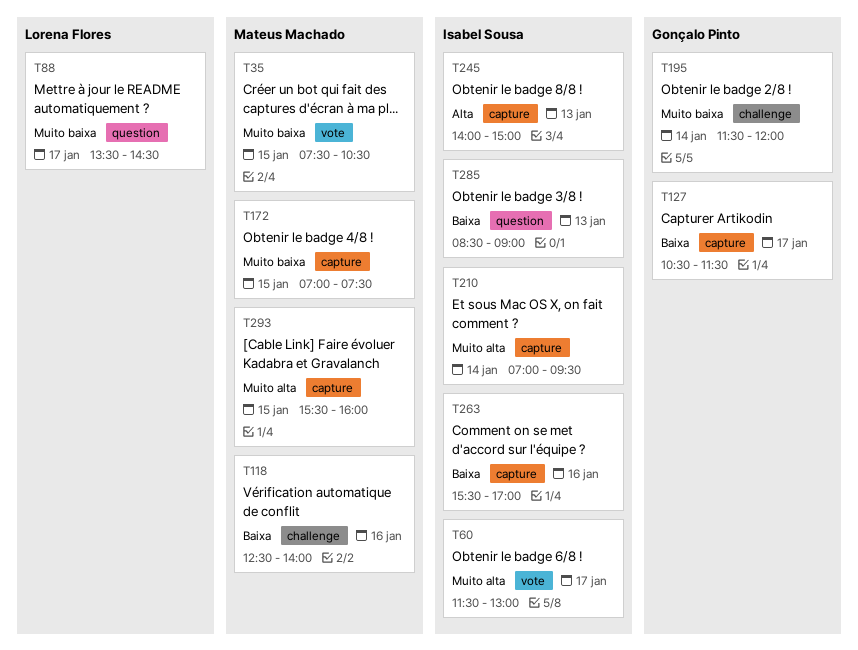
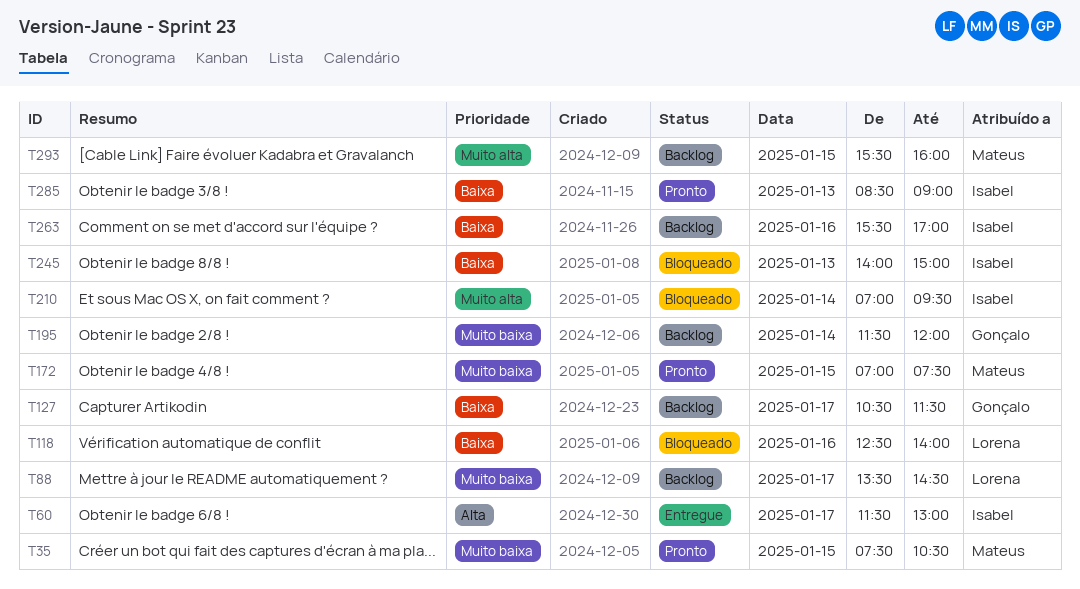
T60, priority: Muito alta -> Alta
T118, owner: Mateus Machado -> Lorena Flores
T245, priority: Alta -> Baixa

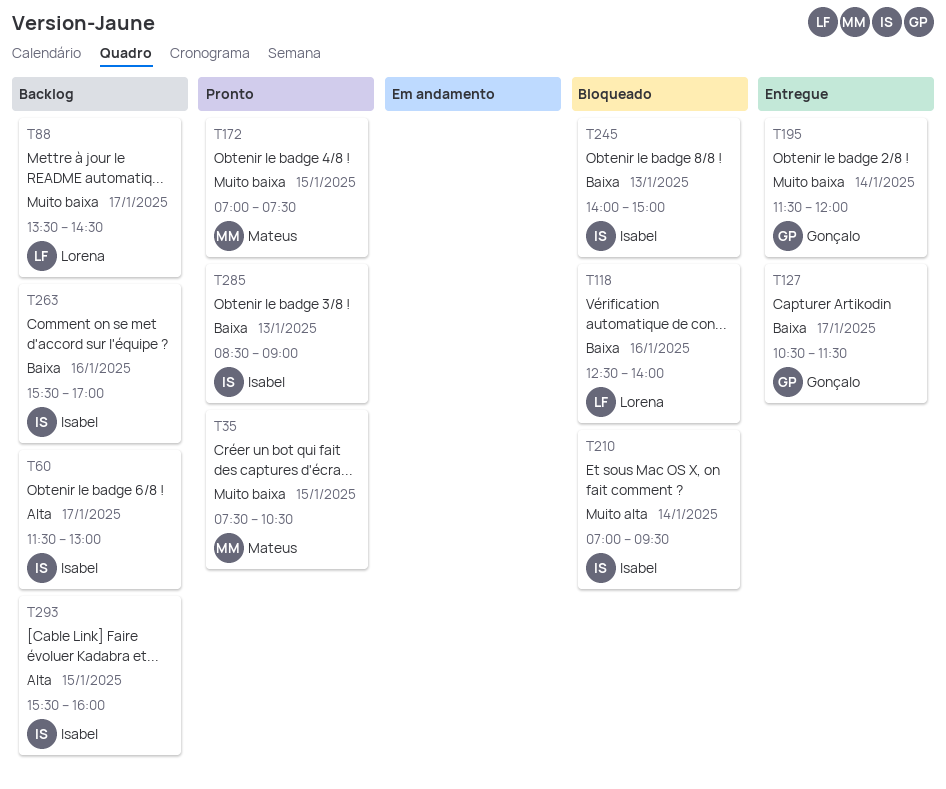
T60, status: Entregue -> Backlog
T127, status: Backlog -> Entregue
T195, status: Backlog -> Entregue
T293, owner: Mateus -> Isabel
T293, priority: Muito alta -> Alta

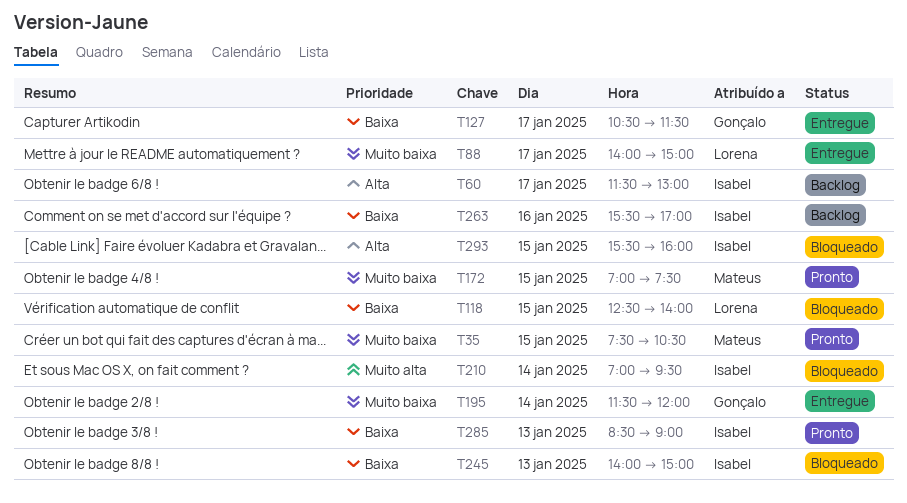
T88, status: Backlog -> Entregue
T88, begins: 13:30 -> 14:00
T88, ends: 14:30 -> 15:00
T118, day: Jan 16 -> Jan 15
T293, status: Backlog -> Bloqueado

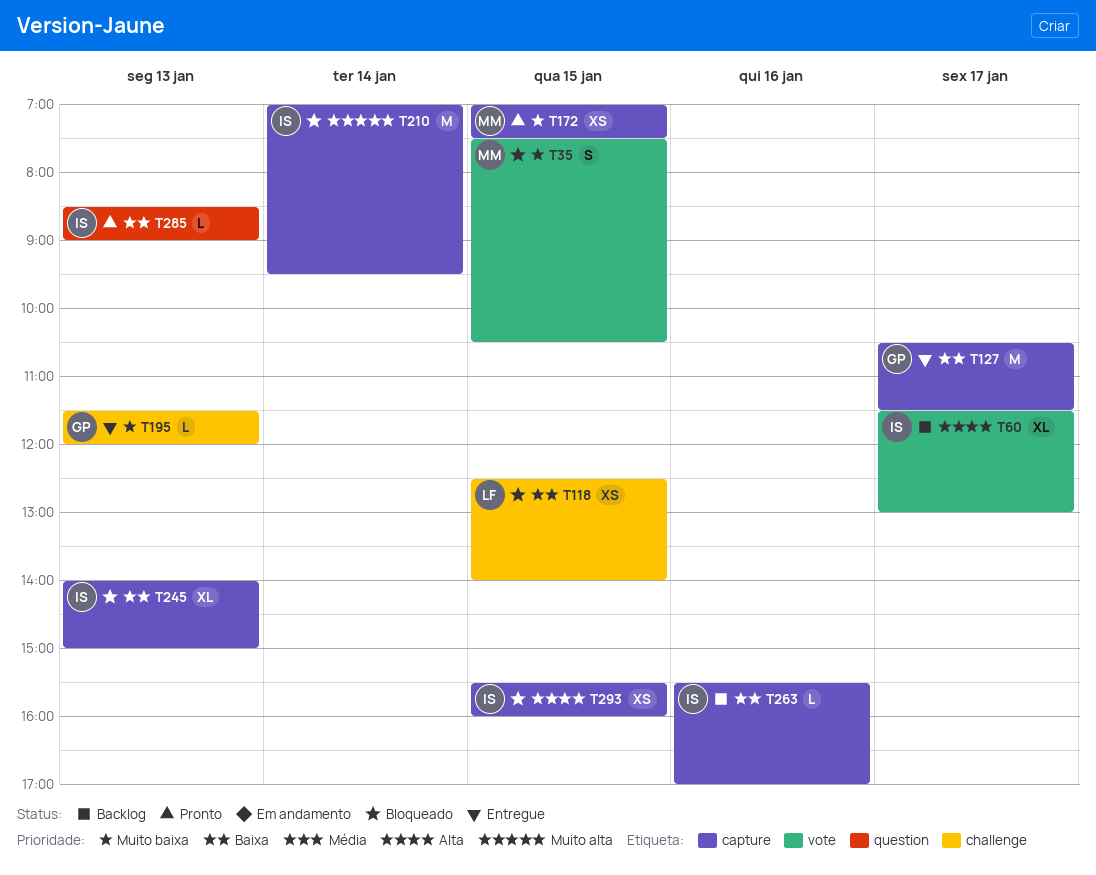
T35, status: Pronto -> Bloqueado
T88: present -> none
T195, day: Jan 14 -> Jan 13

